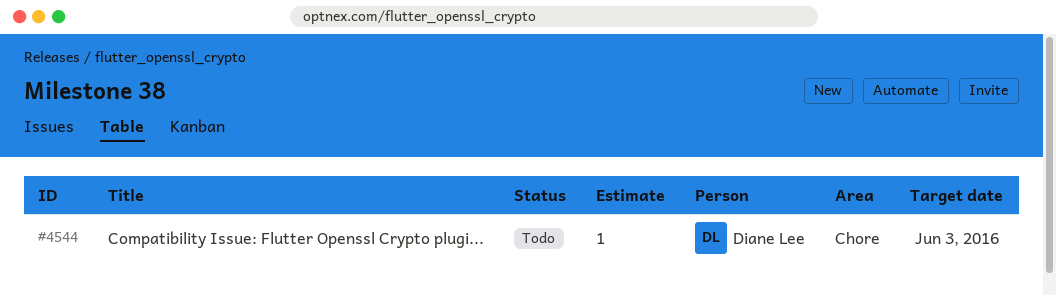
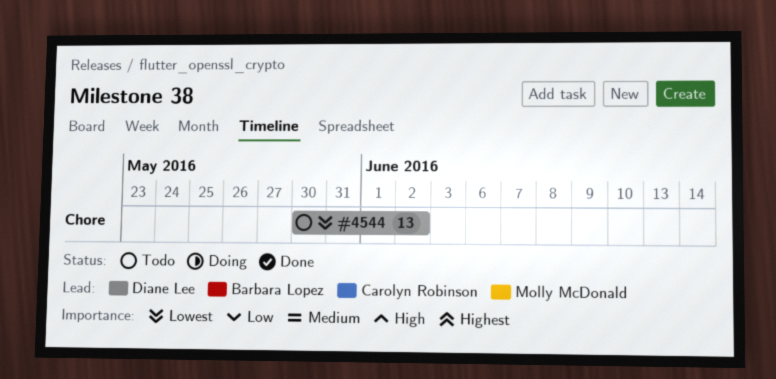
#4544, estimate: 1 -> 13
#4544, due: Jun 3 -> Jun 2

